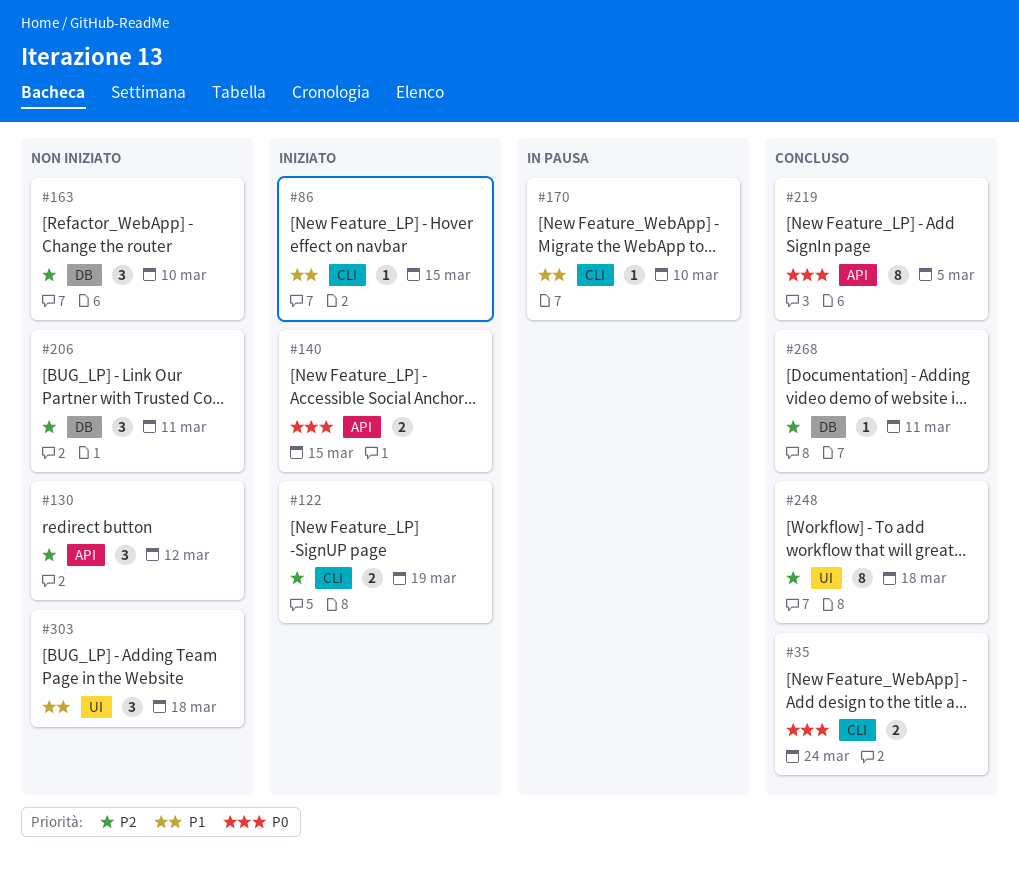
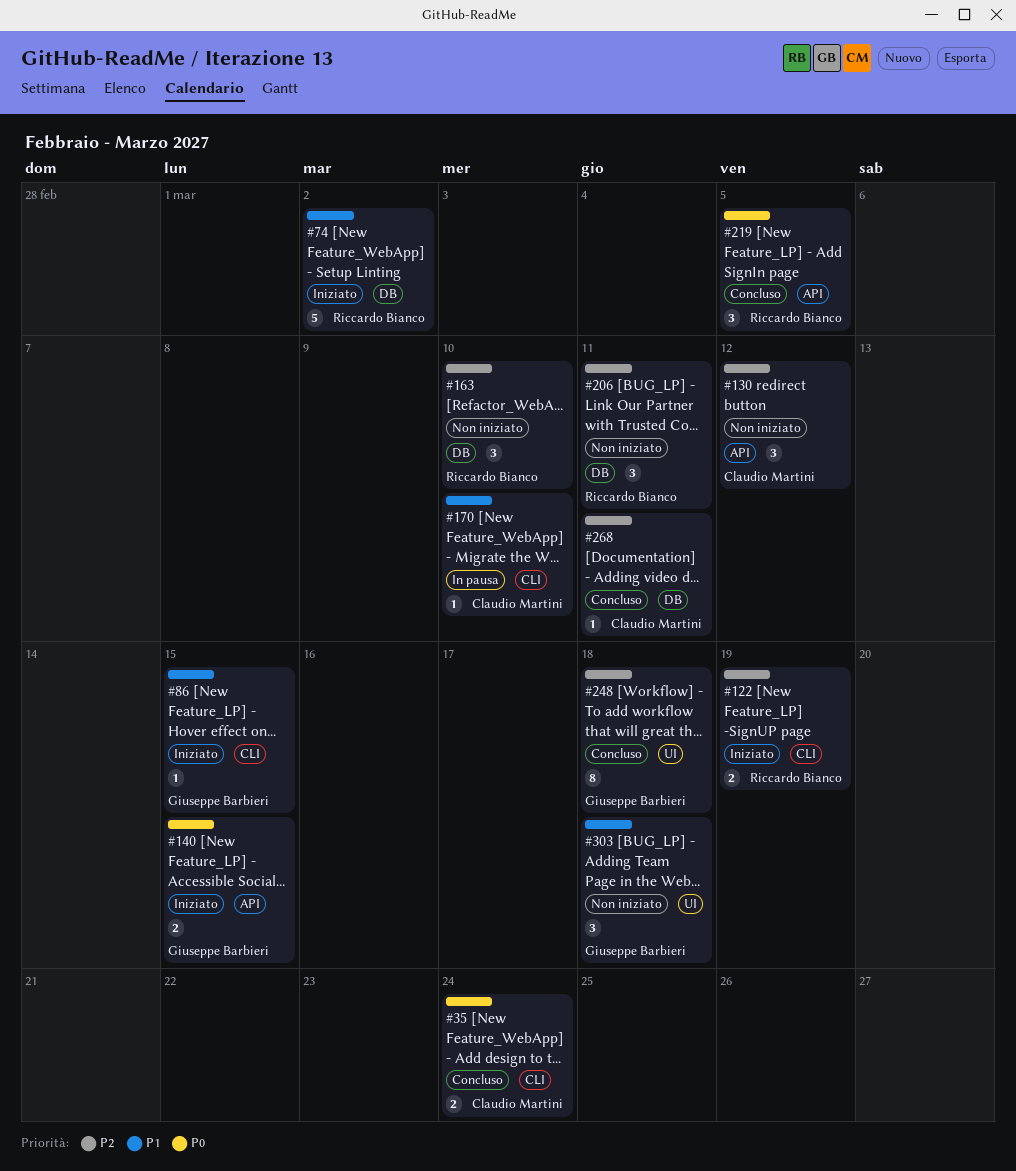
#74: none -> present
#219, estimate: 8 -> 3

